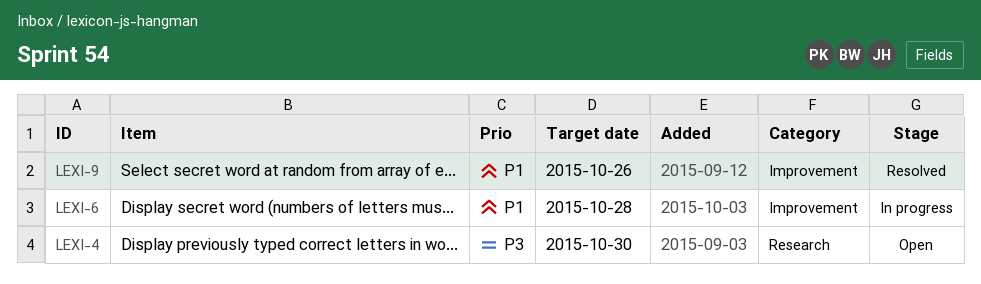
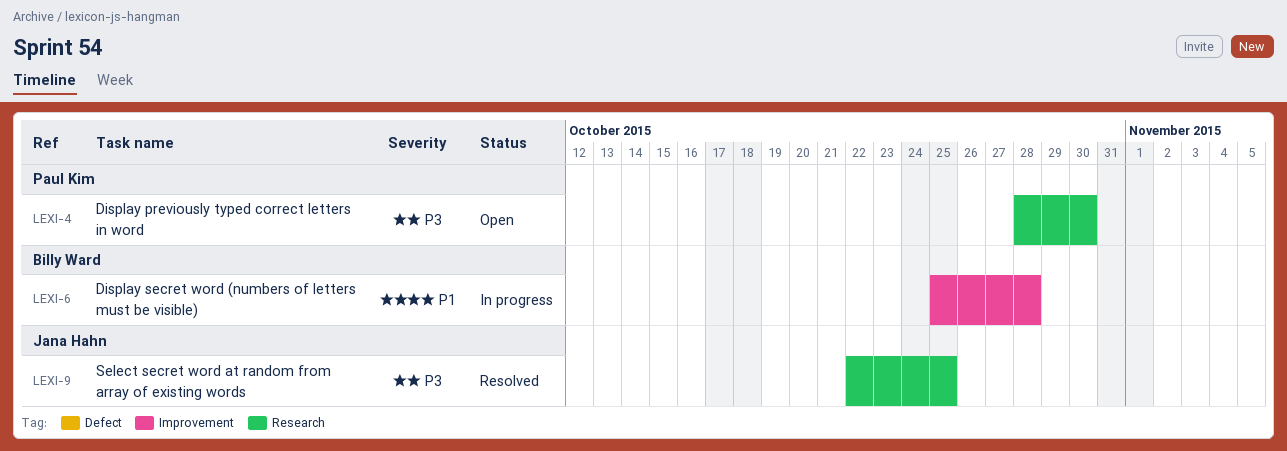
LEXI-9, priority: P1 -> P3
LEXI-9, label: Improvement -> Research
LEXI-9, due: Oct 26 -> Oct 25

